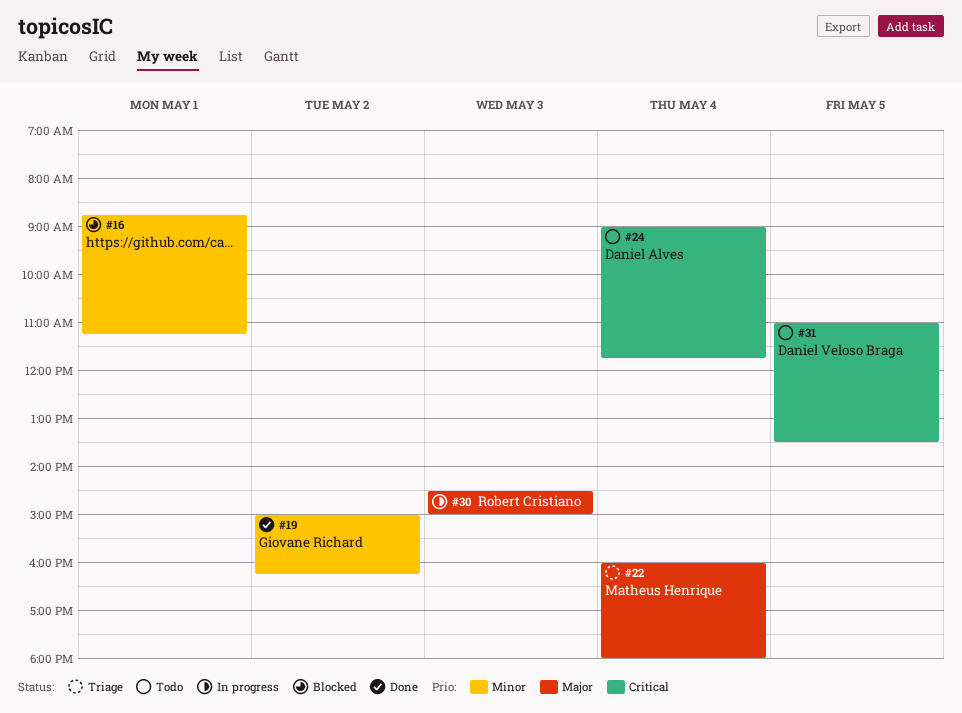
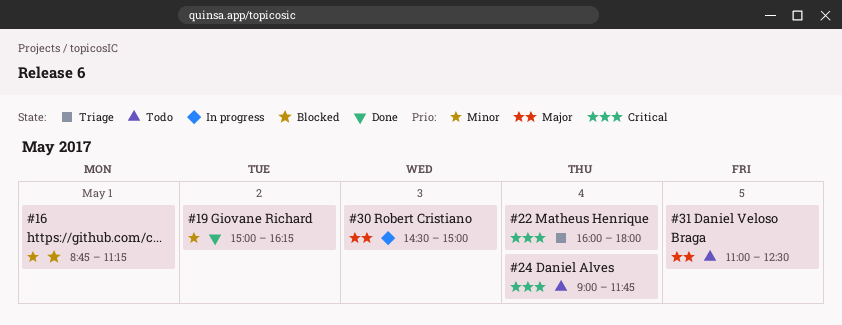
#22, priority: Major -> Critical
#31, priority: Critical -> Major
#31, ends: 13:30 -> 12:30

